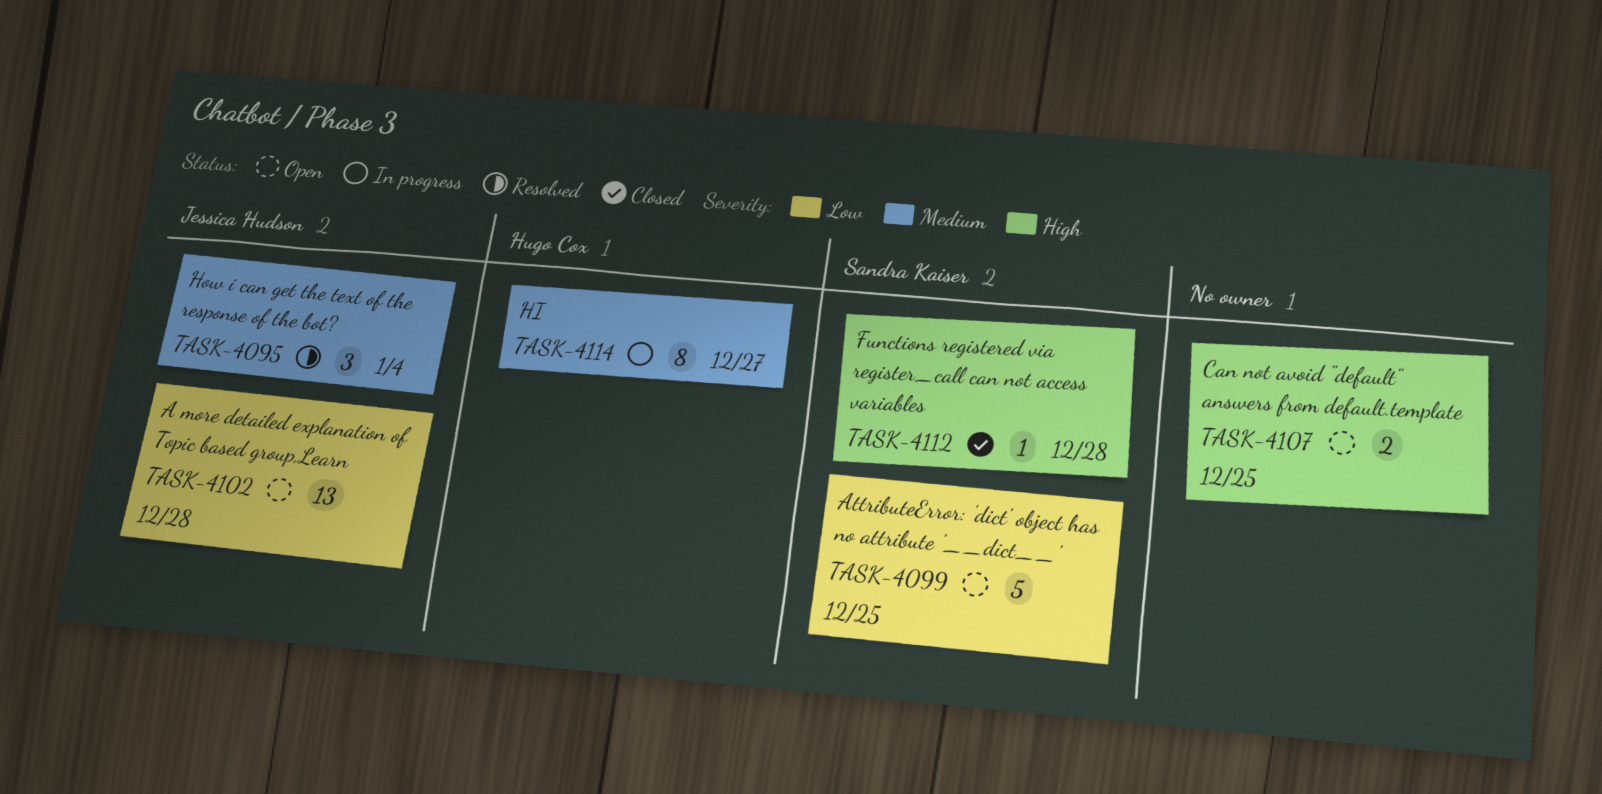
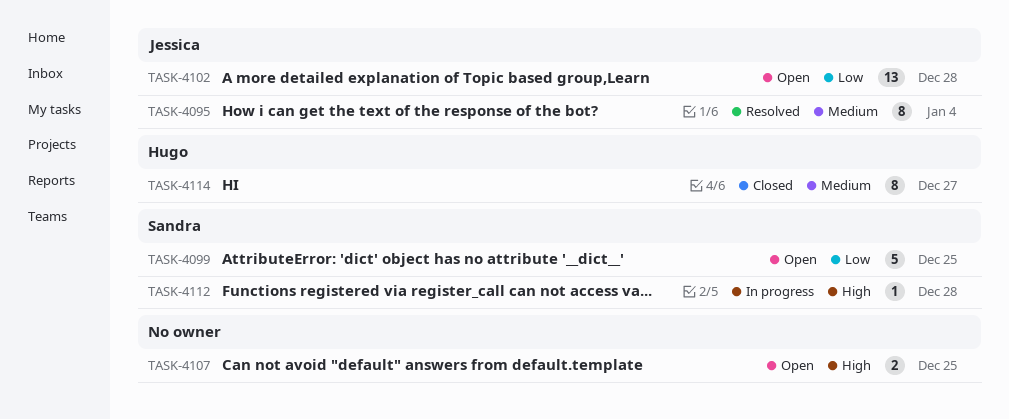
TASK-4095, estimate: 3 -> 8
TASK-4112, status: Closed -> In progress
TASK-4114, status: In progress -> Closed

